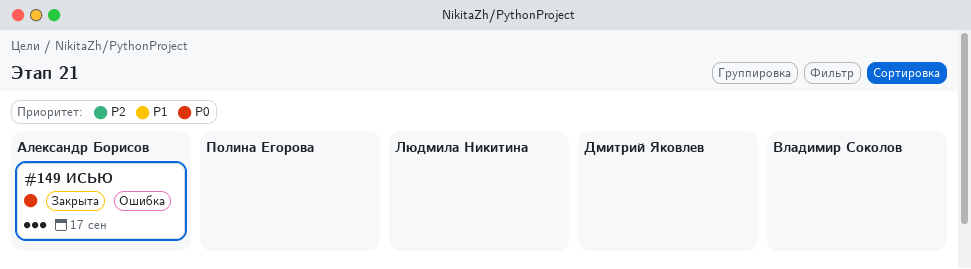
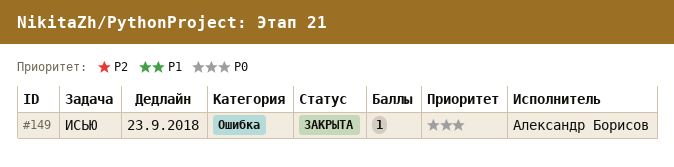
#149, estimate: 3 -> 1
#149, due: Sep 17 -> Sep 23

